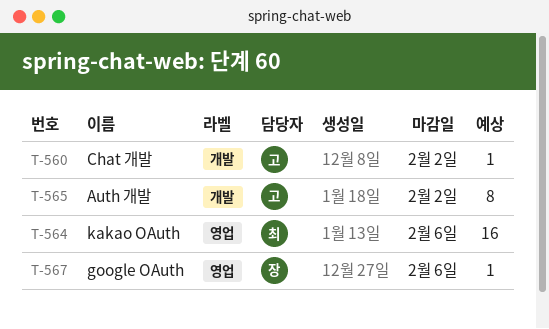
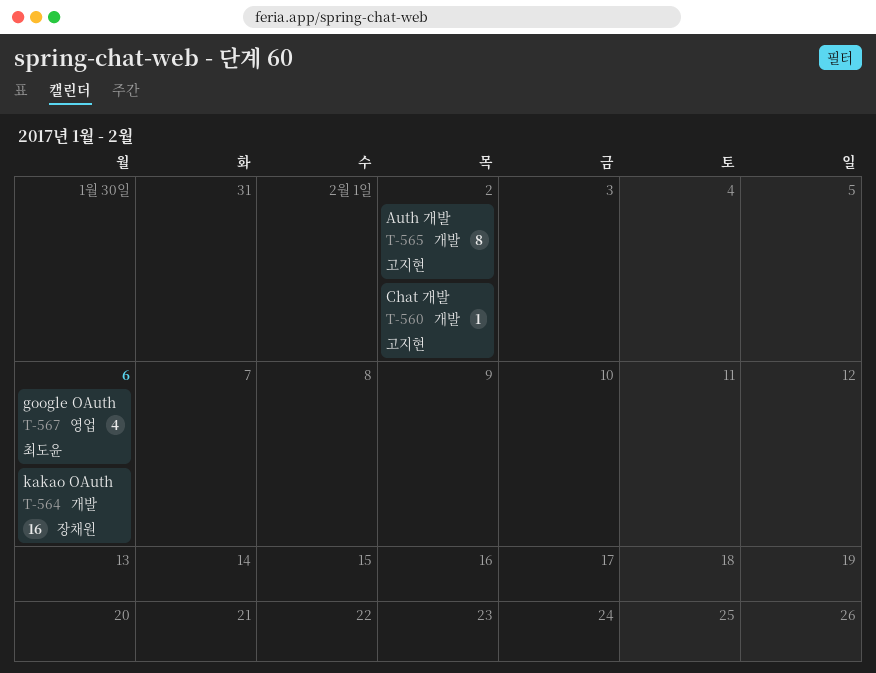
T-564, owner: 최도윤 -> 장채원
T-564, label: 영업 -> 개발
T-567, owner: 장채원 -> 최도윤
T-567, estimate: 1 -> 4

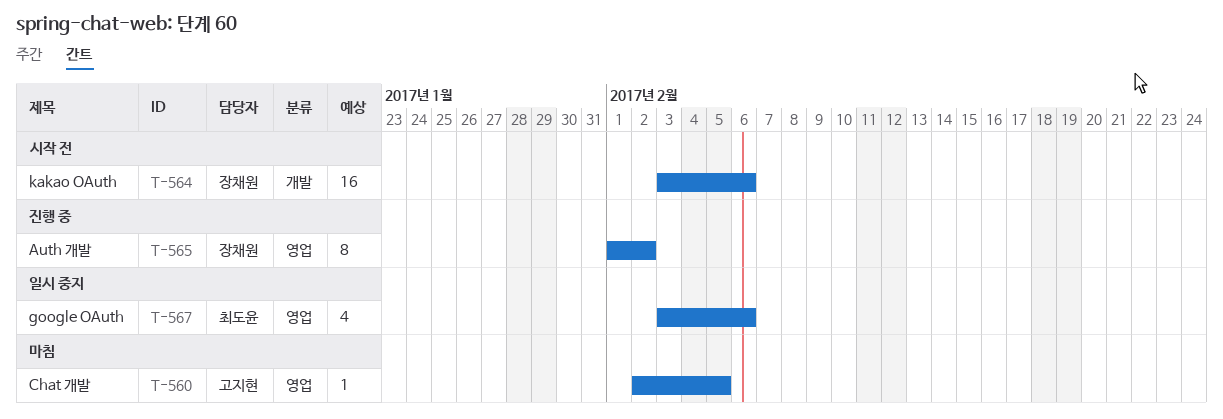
T-560, label: 개발 -> 영업
T-560, due: Feb 2 -> Feb 5
T-565, owner: 고지현 -> 장채원
T-565, label: 개발 -> 영업

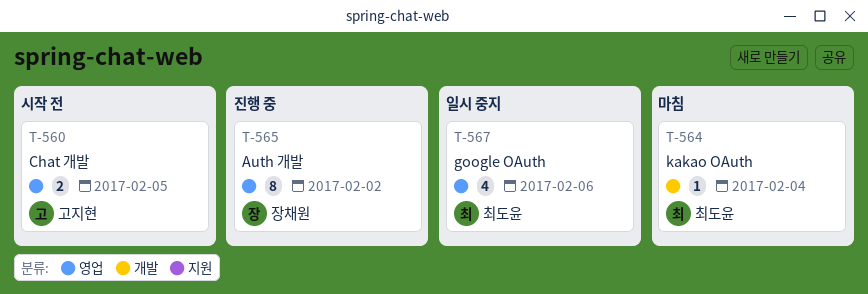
T-560, status: 마침 -> 시작 전
T-560, estimate: 1 -> 2
T-564, status: 시작 전 -> 마침
T-564, owner: 장채원 -> 최도윤
T-564, estimate: 16 -> 1
T-564, due: Feb 6 -> Feb 4

